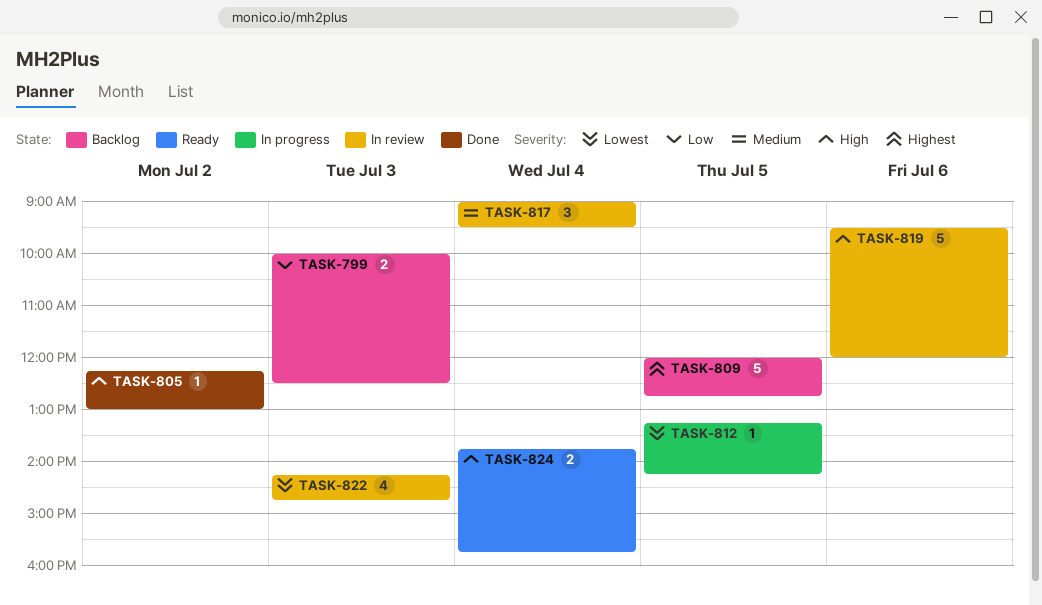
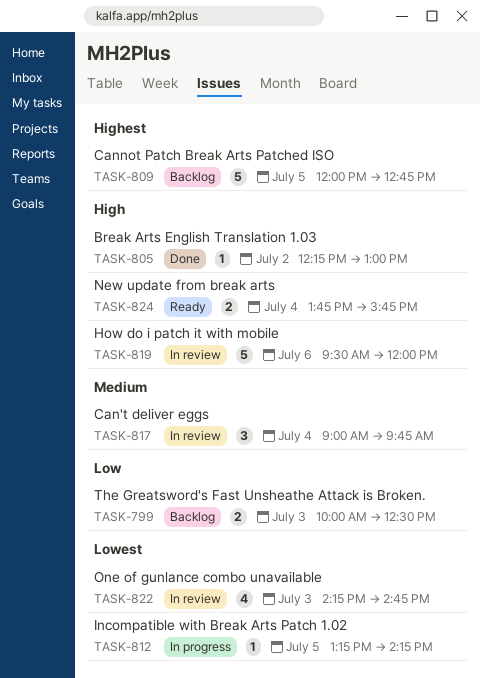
TASK-817, ends: 09:30 -> 09:45

